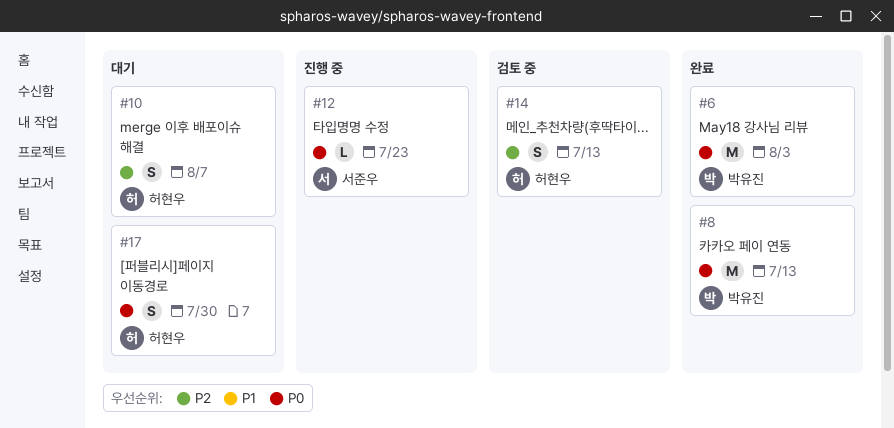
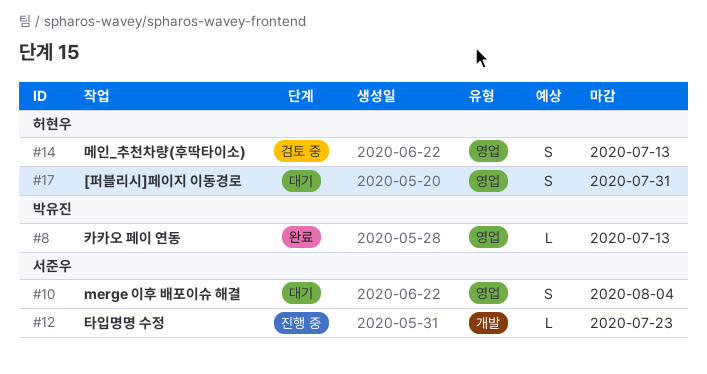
#6: present -> none
#8, estimate: M -> L
#10, owner: 허현우 -> 서준우
#10, due: Aug 7 -> Aug 4
#17, due: Jul 30 -> Jul 31

